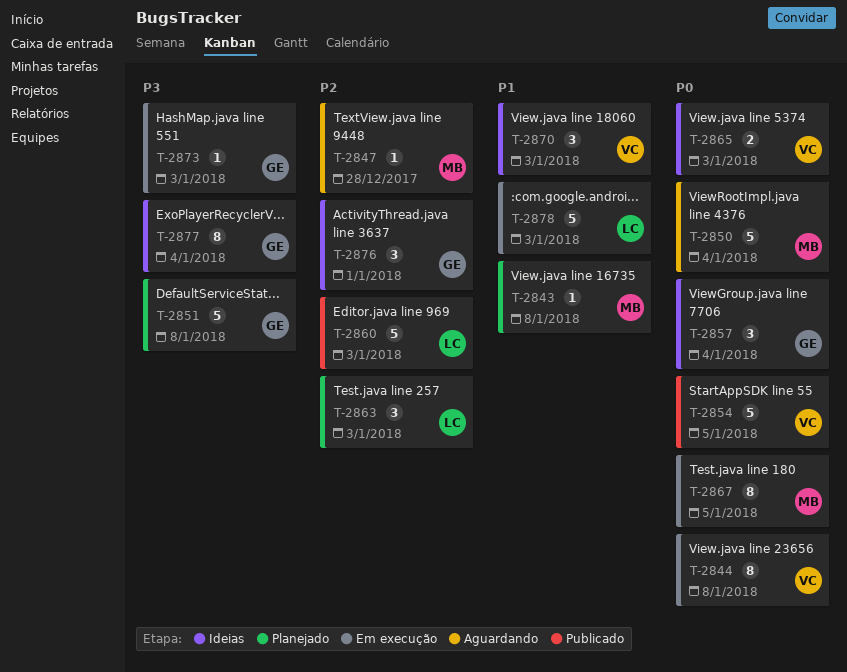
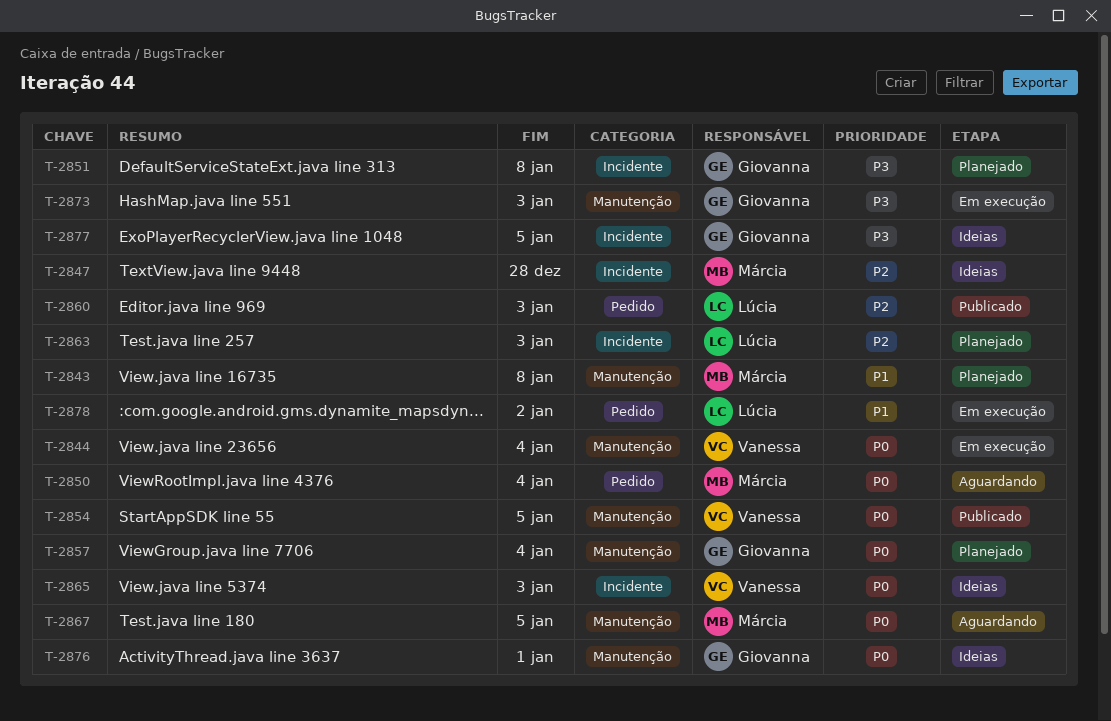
T-2844, due: Jan 8 -> Jan 4
T-2847, status: Aguardando -> Ideias
T-2857, status: Ideias -> Planejado
T-2867, status: Em execução -> Aguardando
T-2870: present -> none
T-2876, priority: P2 -> P0
T-2877, due: Jan 4 -> Jan 5
T-2878, due: Jan 3 -> Jan 2

